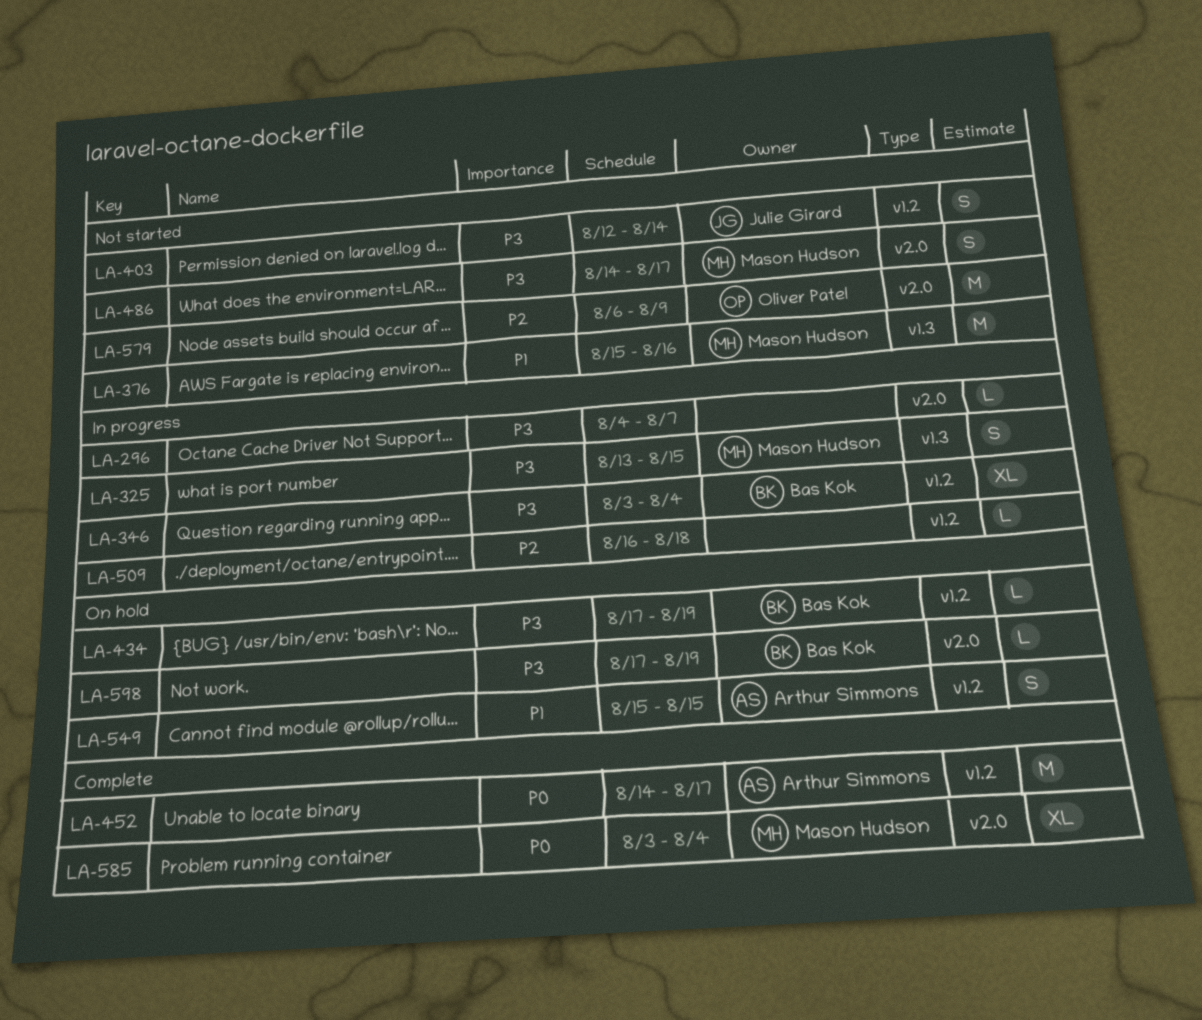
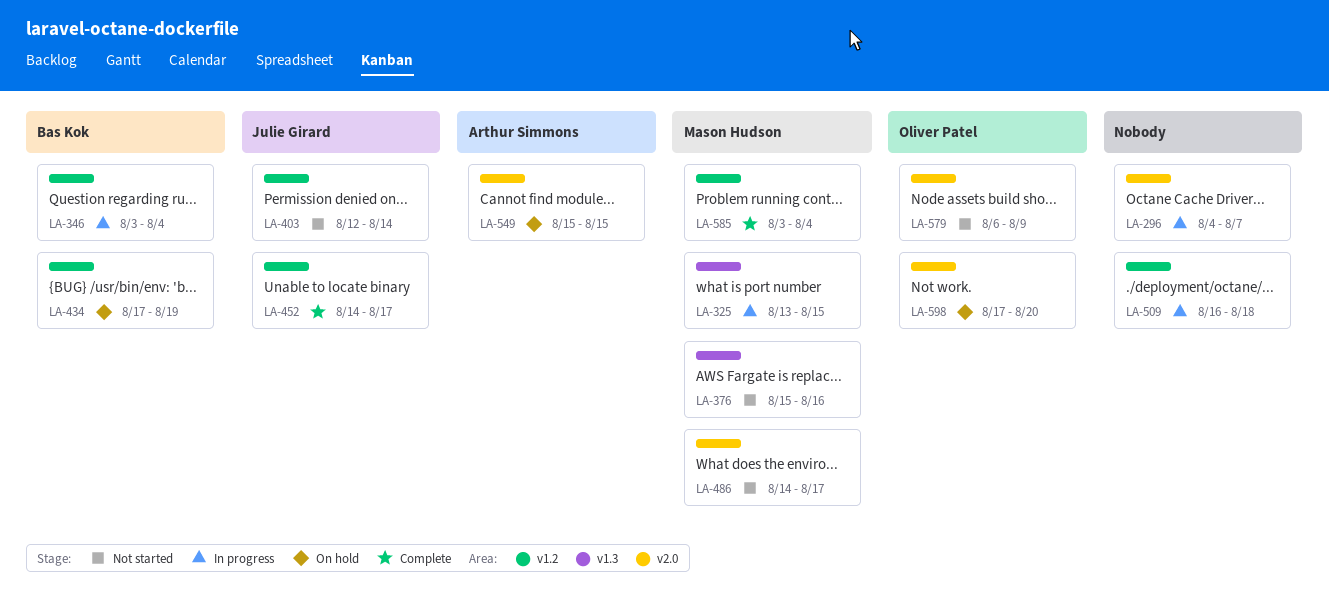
LA-452, owner: Arthur Simmons -> Julie Girard
LA-549, label: v1.2 -> v2.0
LA-585, label: v2.0 -> v1.2
LA-598, owner: Bas Kok -> Oliver Patel
LA-598, due: Aug 19 -> Aug 20

